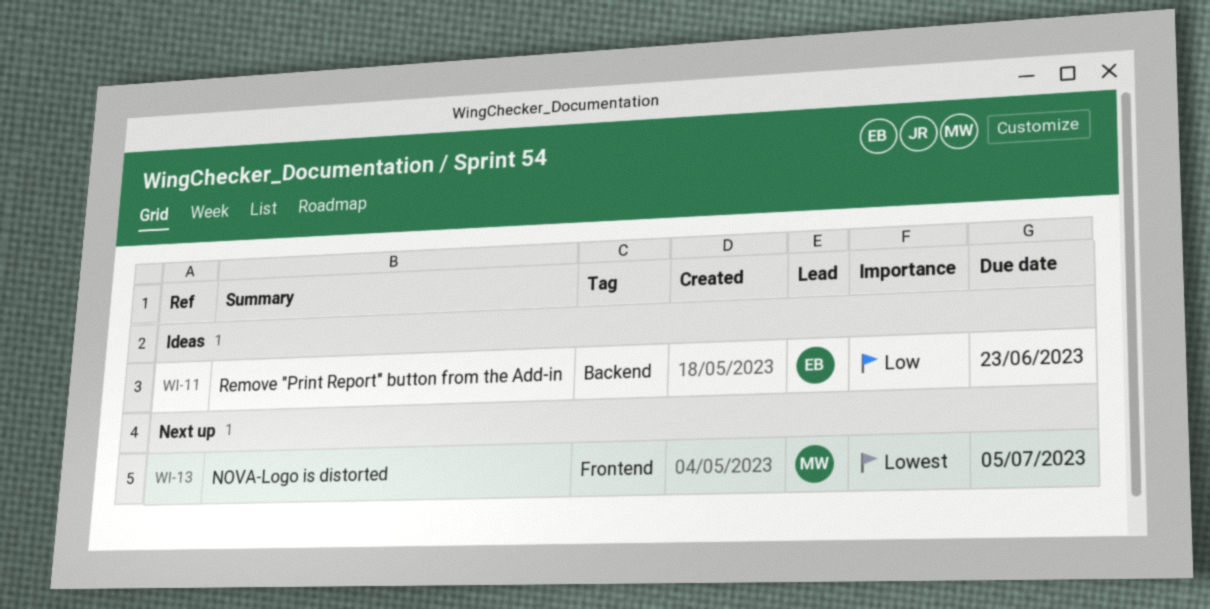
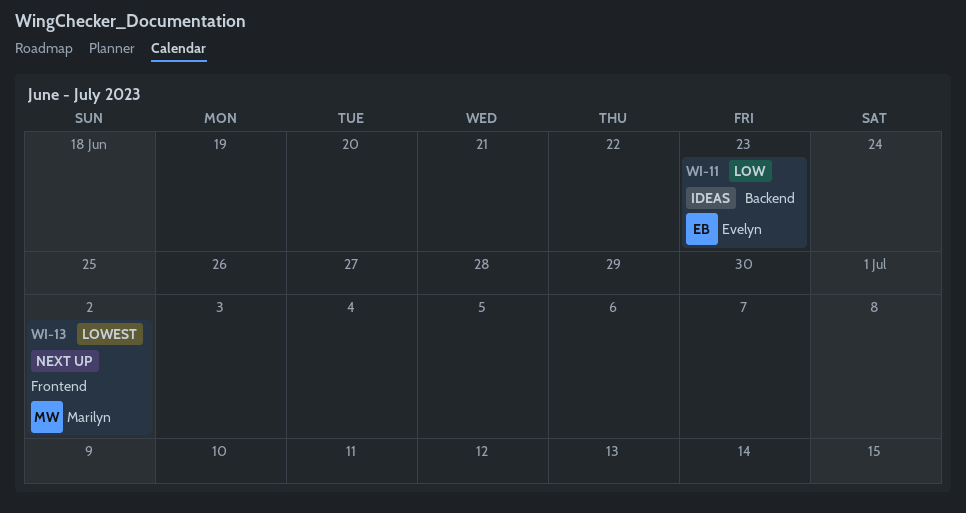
WI-13, due: Jul 5 -> Jul 2

